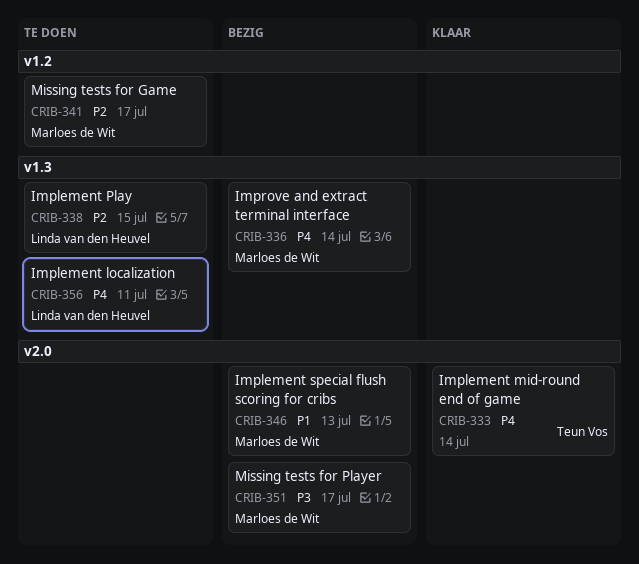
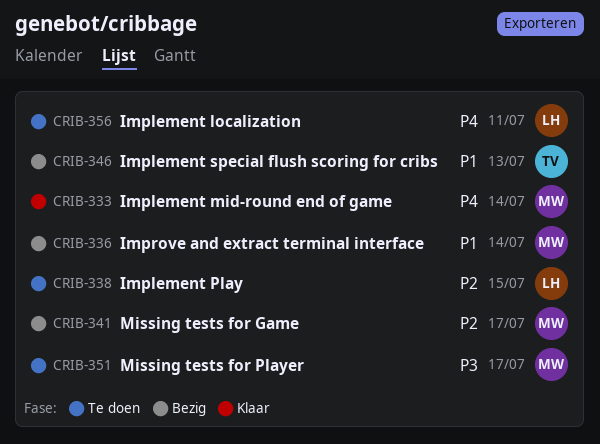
CRIB-333, owner: Teun Vos -> Marloes de Wit
CRIB-336, priority: P4 -> P1
CRIB-341, status: Te doen -> Bezig
CRIB-346, owner: Marloes de Wit -> Teun Vos
CRIB-351, status: Bezig -> Te doen

